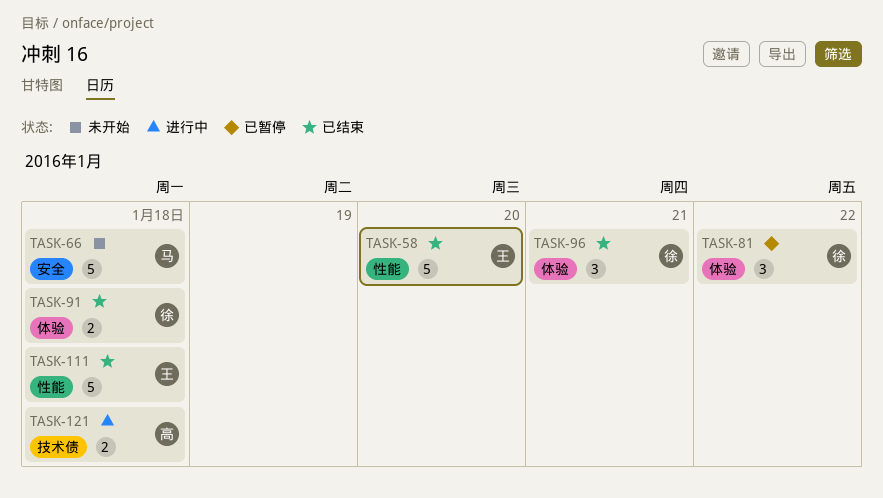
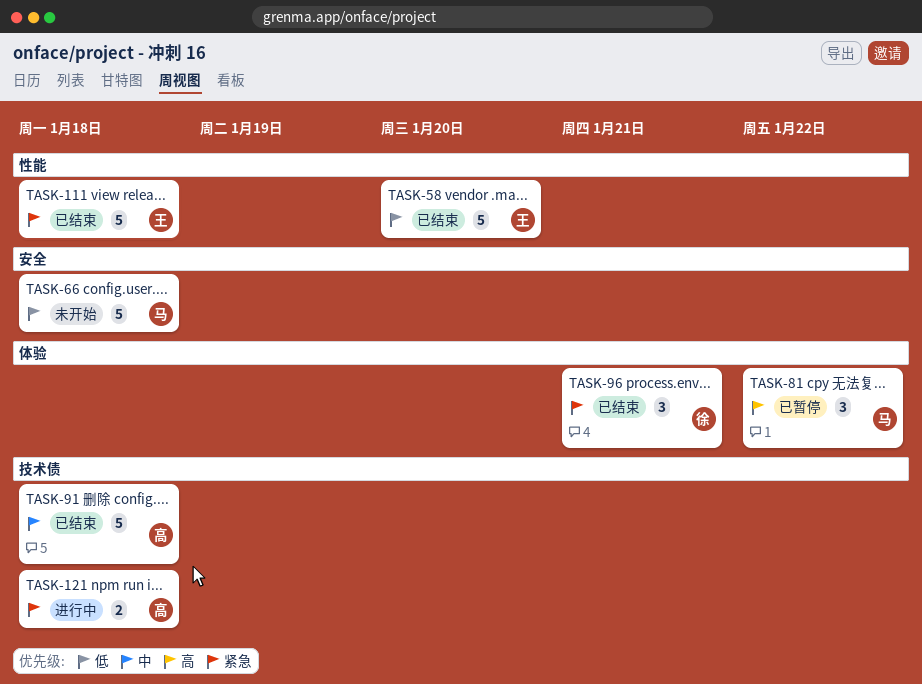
TASK-81, owner: 徐 -> 马
TASK-91, owner: 徐 -> 高
TASK-91, label: 体验 -> 技术债
TASK-91, estimate: 2 -> 5

